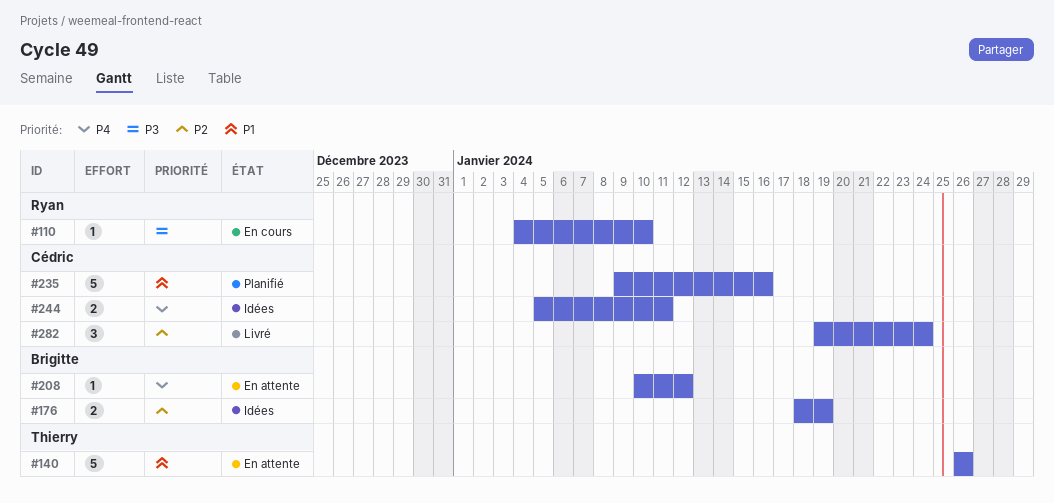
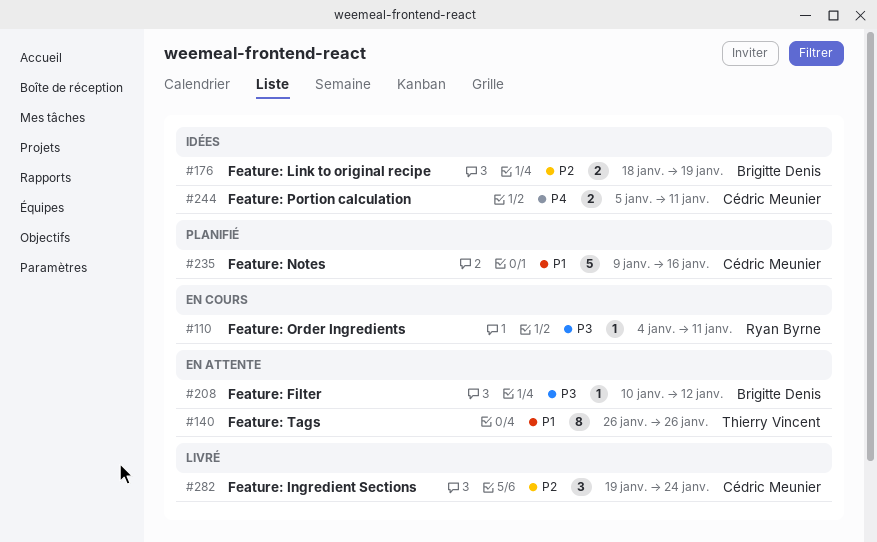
#110, due: Jan 10 -> Jan 11
#140, estimate: 5 -> 8
#208, priority: P4 -> P3

